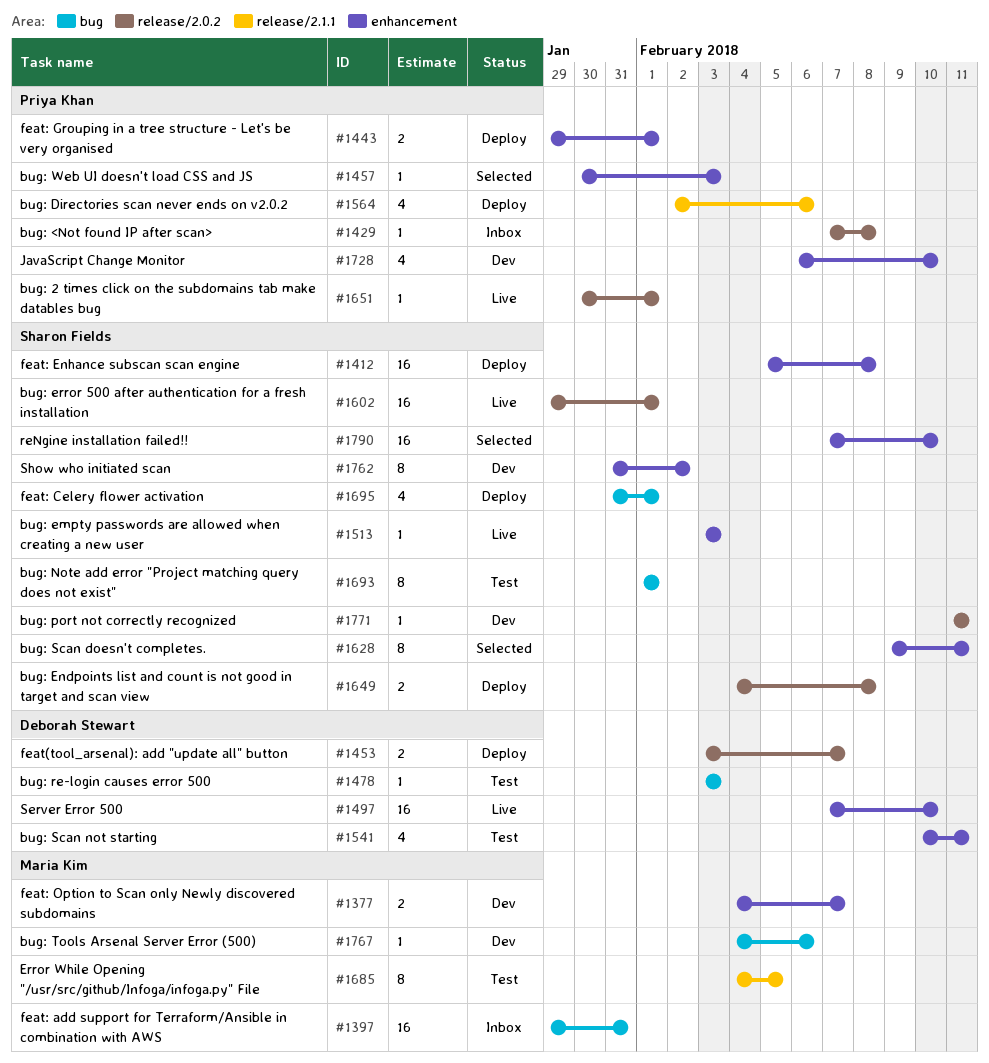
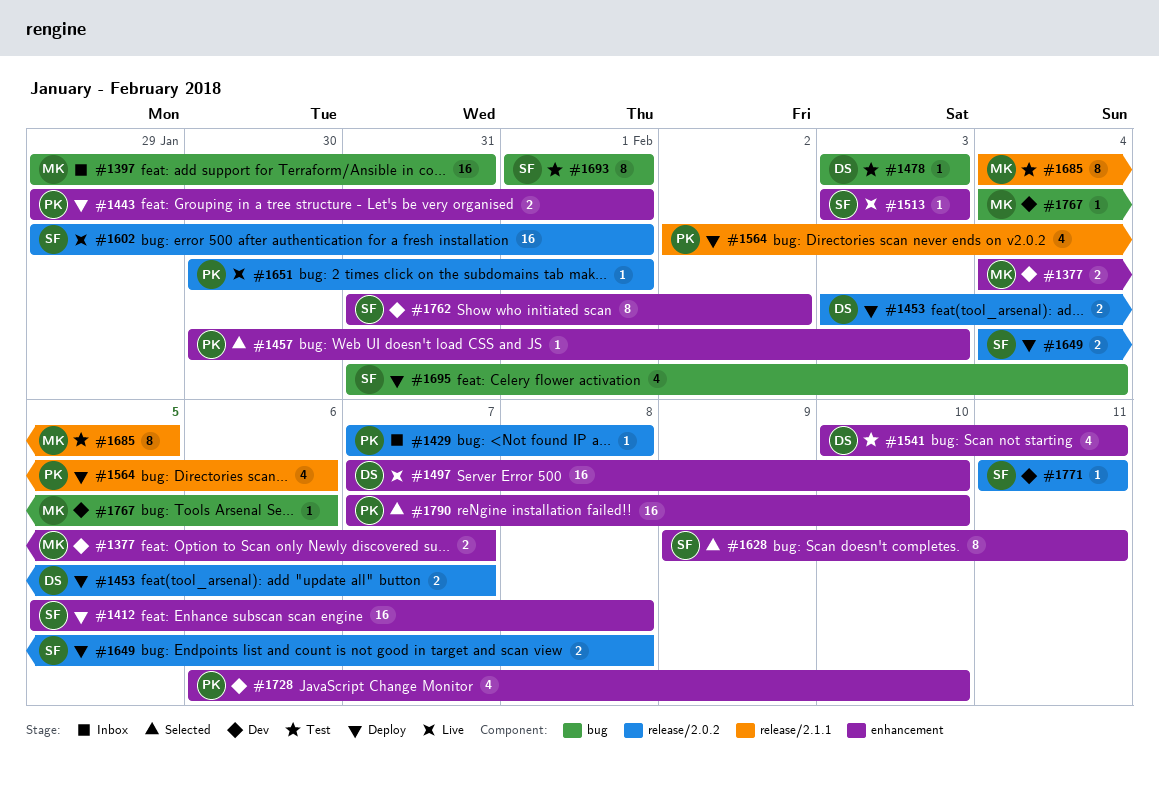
#1695, due: Feb 1 -> Feb 4
#1790, owner: Sharon Fields -> Priya Khan

